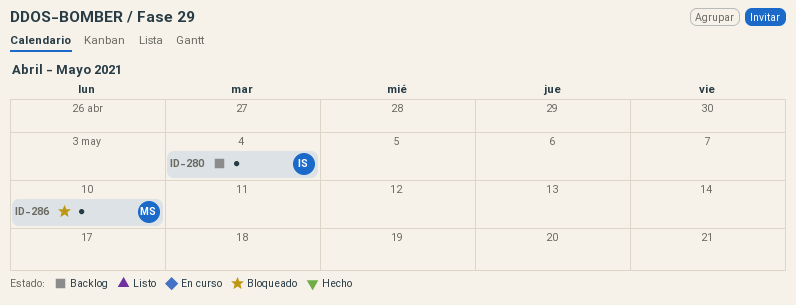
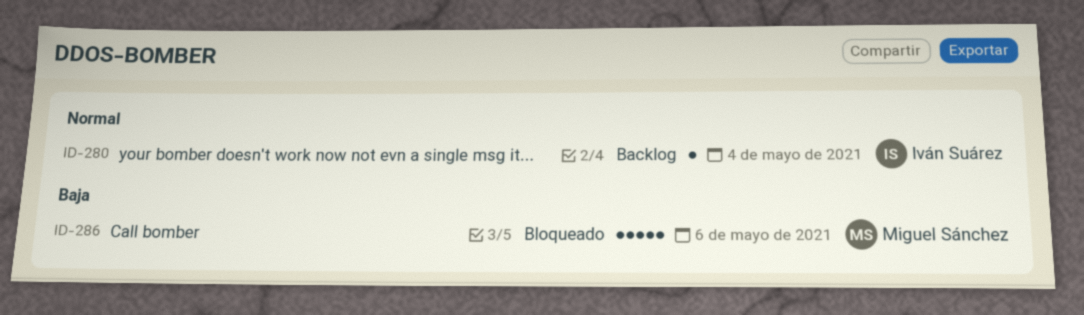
ID-286, estimate: 1 -> 5
ID-286, due: May 10 -> May 6

